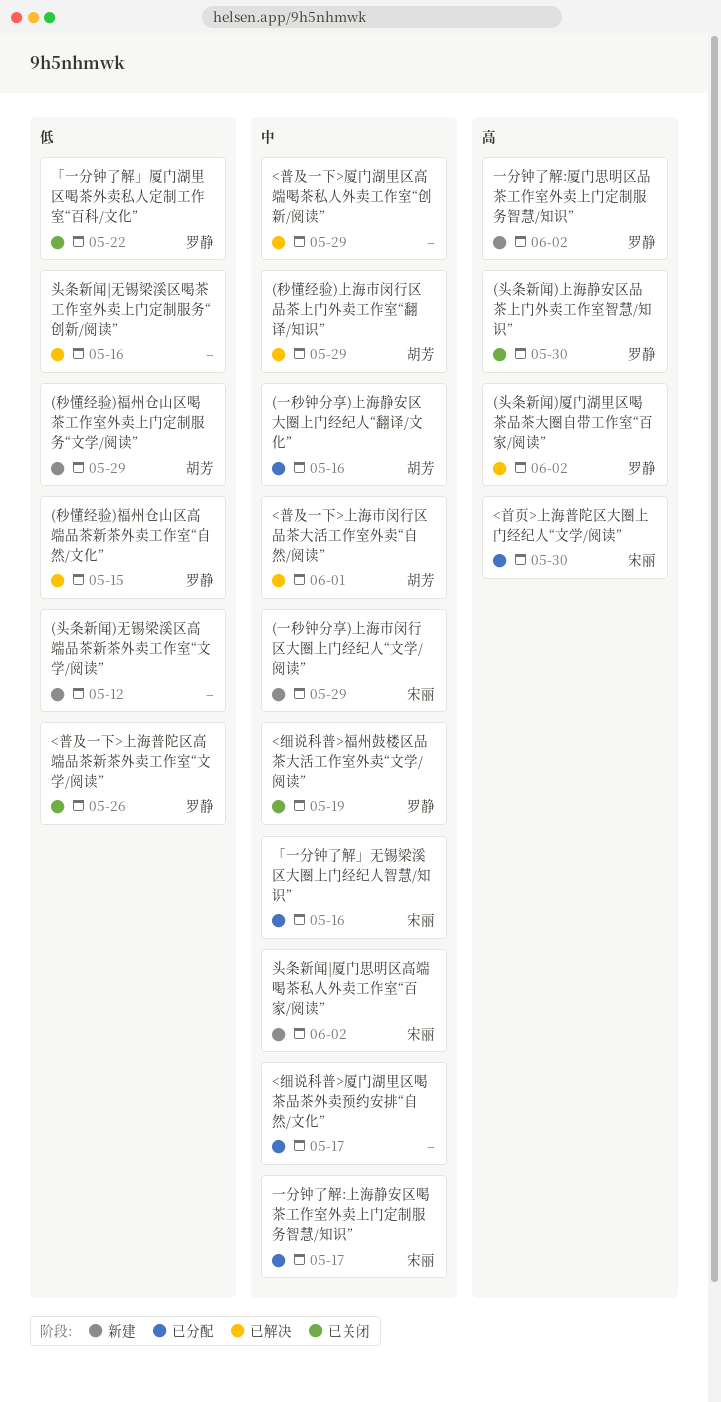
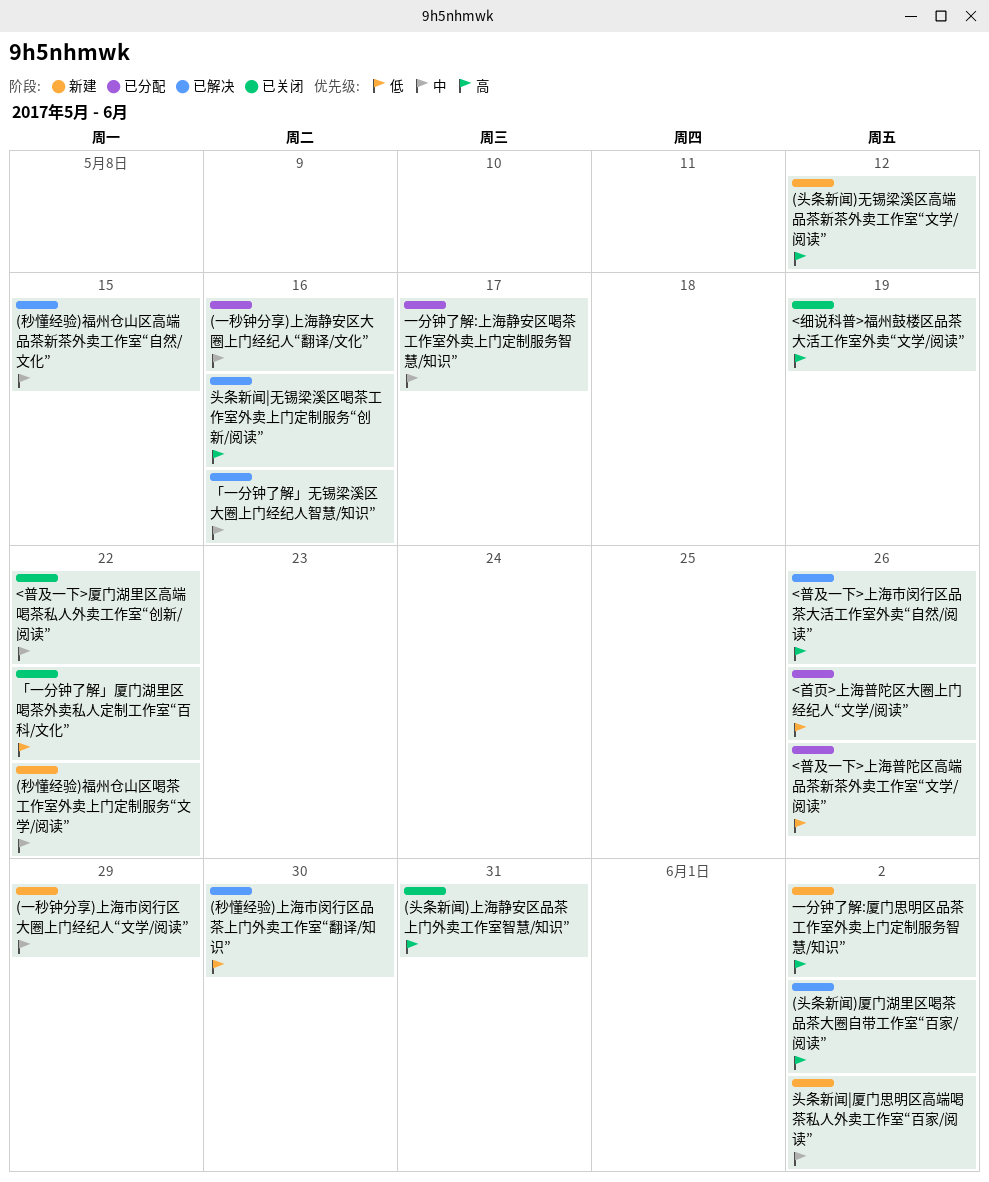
(头条新闻)上海静安区品茶上门外卖工作室智慧/知识”, due: May 30 -> May 31
(头条新闻)无锡梁溪区高端品茶新茶外卖工作室“文学/阅读”, priority: 低 -> 高
(秒懂经验)上海市闵行区品茶上门外卖工作室“翻译/知识”, priority: 中 -> 低
(秒懂经验)上海市闵行区品茶上门外卖工作室“翻译/知识”, due: May 29 -> May 30
(秒懂经验)福州仓山区喝茶工作室外卖上门定制服务“文学/阅读”, priority: 低 -> 中
(秒懂经验)福州仓山区喝茶工作室外卖上门定制服务“文学/阅读”, due: May 29 -> May 22
(秒懂经验)福州仓山区高端品茶新茶外卖工作室“自然/文化”, priority: 低 -> 中
<普及一下>上海市闵行区品茶大活工作室外卖“自然/阅读”, priority: 中 -> 高
<普及一下>上海市闵行区品茶大活工作室外卖“自然/阅读”, due: Jun 1 -> May 26
<普及一下>上海普陀区高端品茶新茶外卖工作室“文学/阅读”, status: 已关闭 -> 已分配
<普及一下>厦门湖里区高端喝茶私人外卖工作室“创新/阅读”, status: 已解决 -> 已关闭
<普及一下>厦门湖里区高端喝茶私人外卖工作室“创新/阅读”, due: May 29 -> May 22
<细说科普>厦门湖里区喝茶品茶外卖预约安排“自然/文化”: present -> none
<细说科普>福州鼓楼区品茶大活工作室外卖“文学/阅读”, priority: 中 -> 高
<首页>上海普陀区大圈上门经纪人“文学/阅读”, priority: 高 -> 低
<首页>上海普陀区大圈上门经纪人“文学/阅读”, due: May 30 -> May 26
「一分钟了解」无锡梁溪区大圈上门经纪人智慧/知识”, status: 已分配 -> 已解决
头条新闻|无锡梁溪区喝茶工作室外卖上门定制服务“创新/阅读”, priority: 低 -> 高

